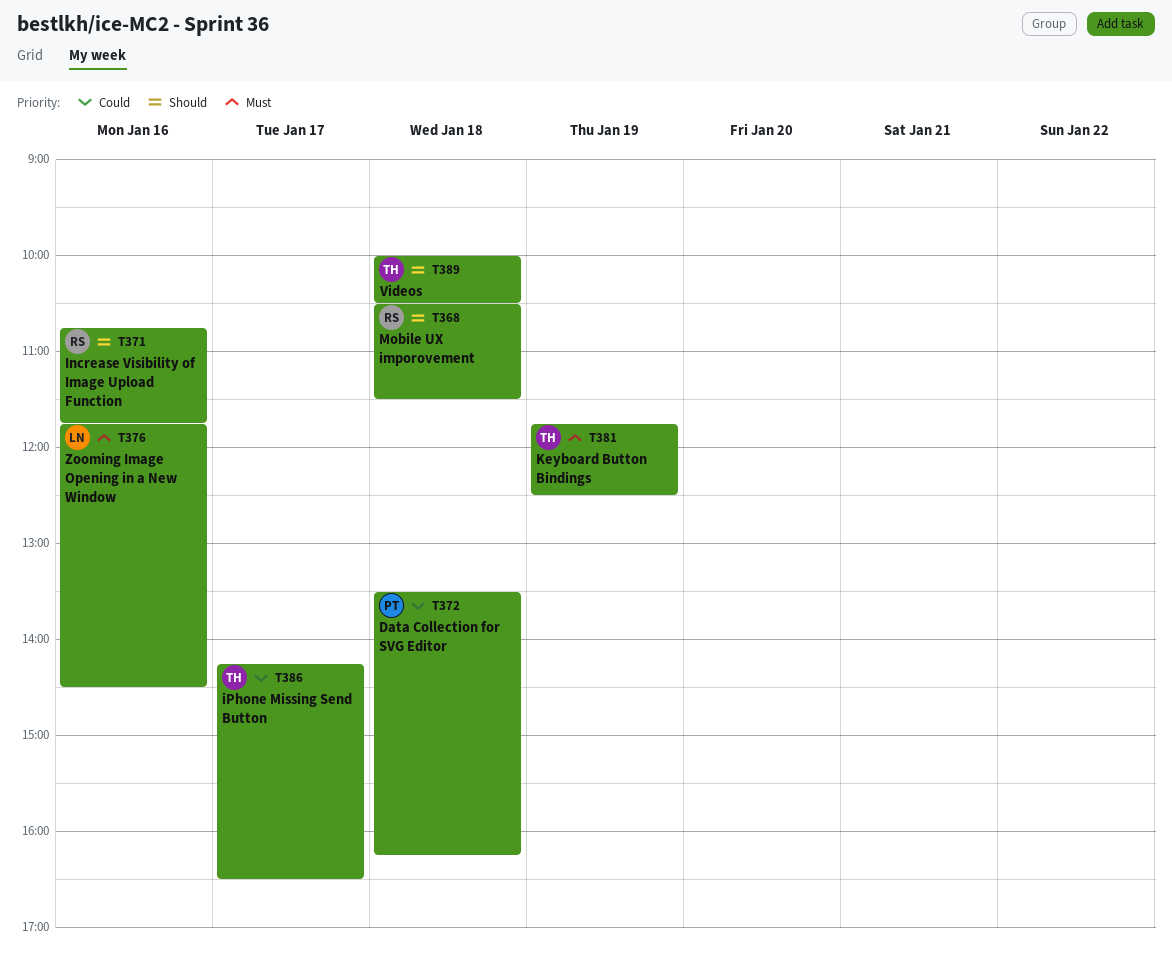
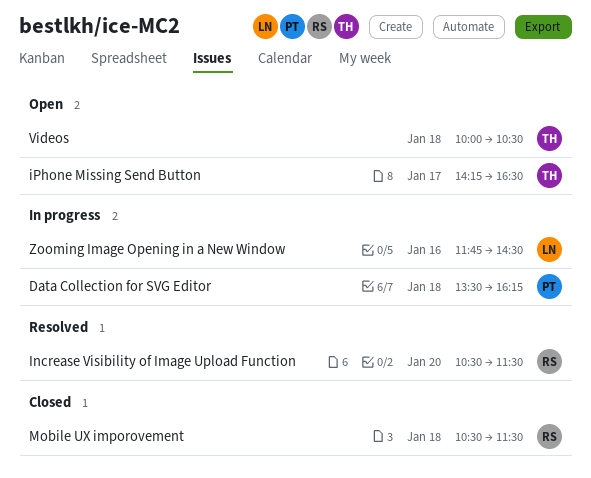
Increase Visibility of Image Upload Function, day: Jan 16 -> Jan 20
Increase Visibility of Image Upload Function, begins: 10:45 -> 10:30
Increase Visibility of Image Upload Function, ends: 11:45 -> 11:30
Keyboard Button Bindings: present -> none

